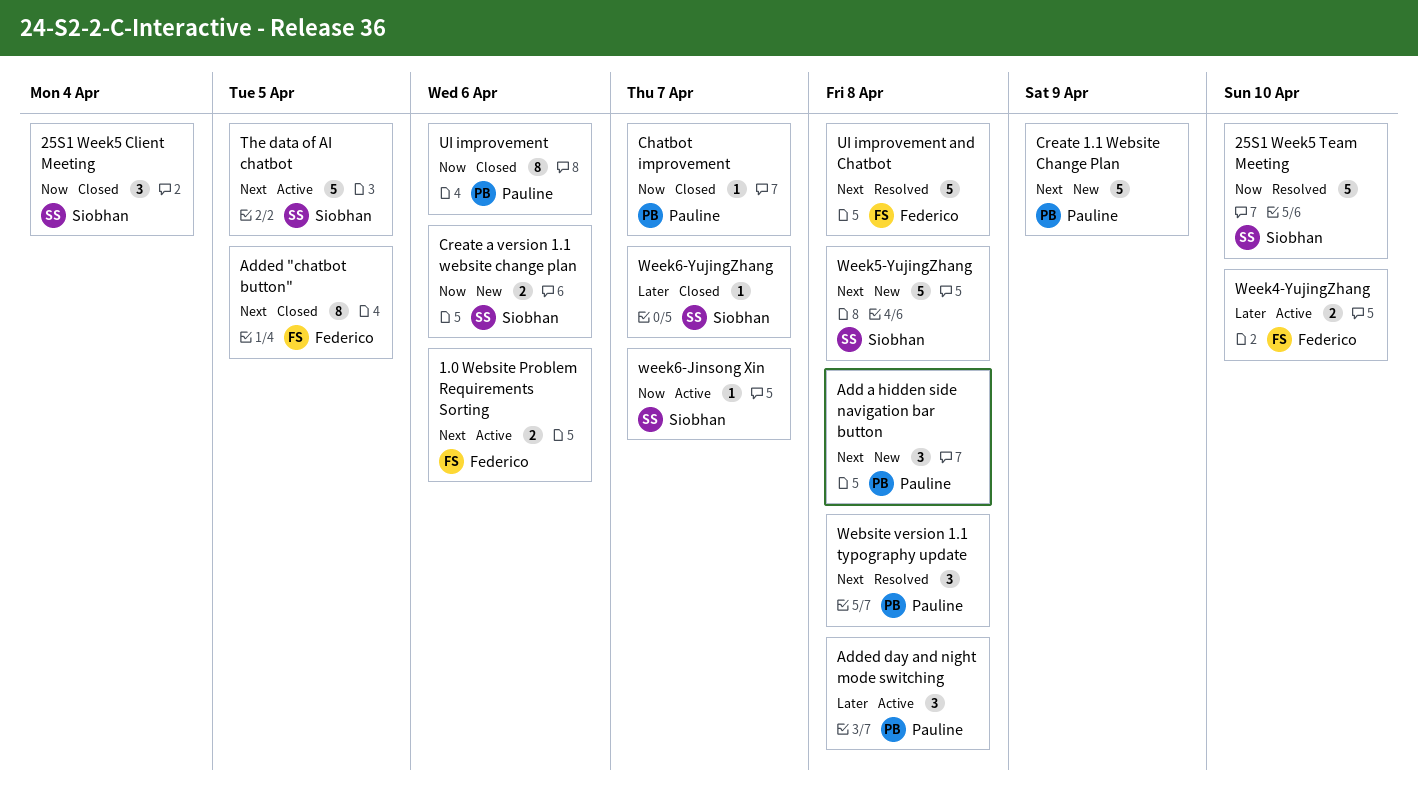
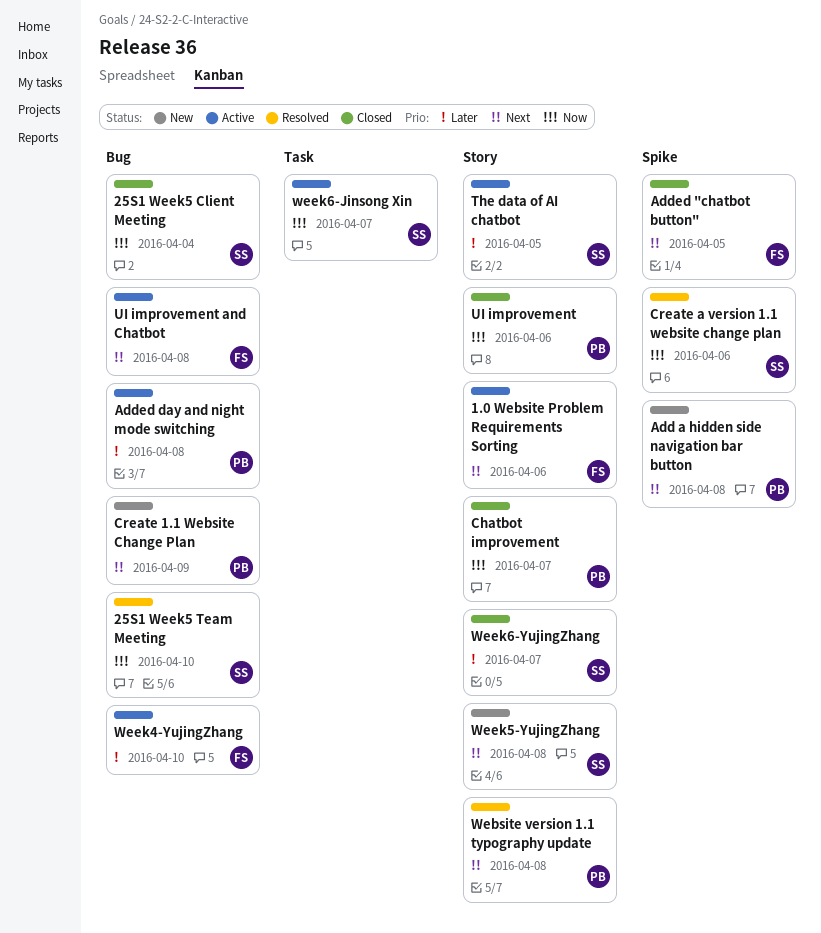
Create a version 1.1 website change plan, status: New -> Resolved
The data of AI chatbot, priority: Next -> Later
UI improvement and Chatbot, status: Resolved -> Active

